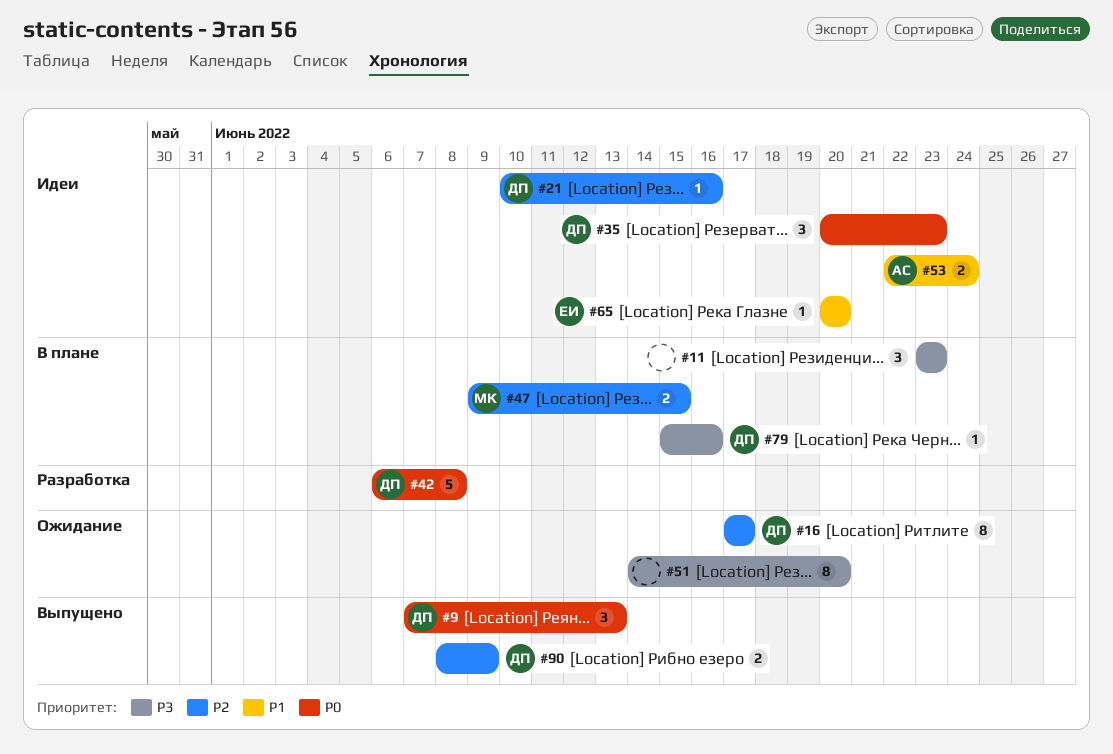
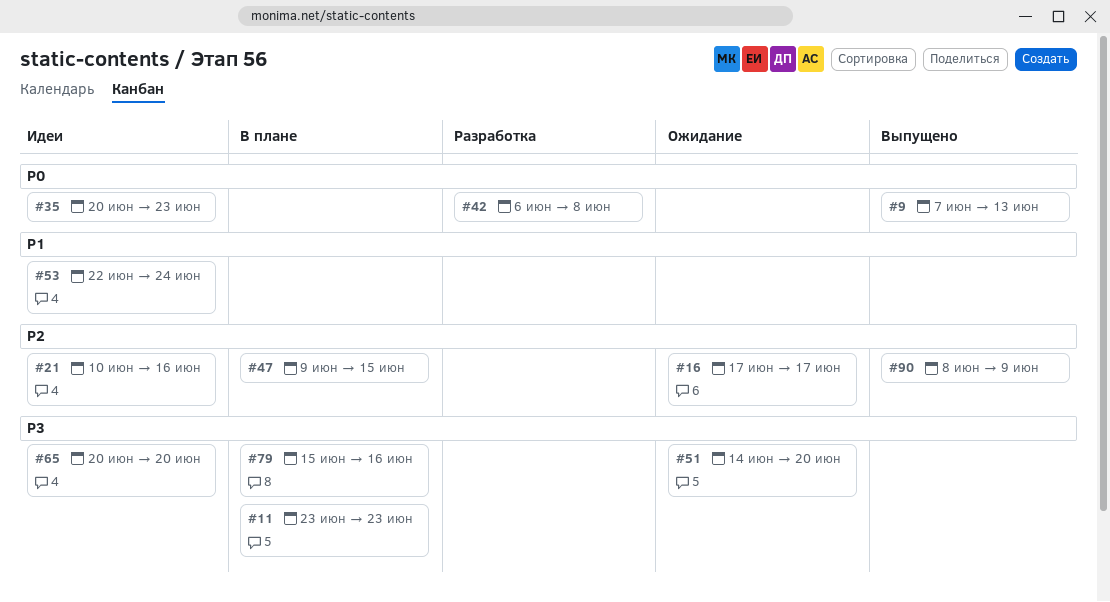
#65, priority: P1 -> P3

